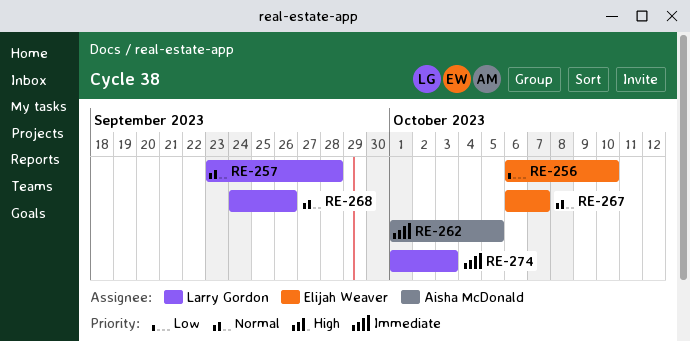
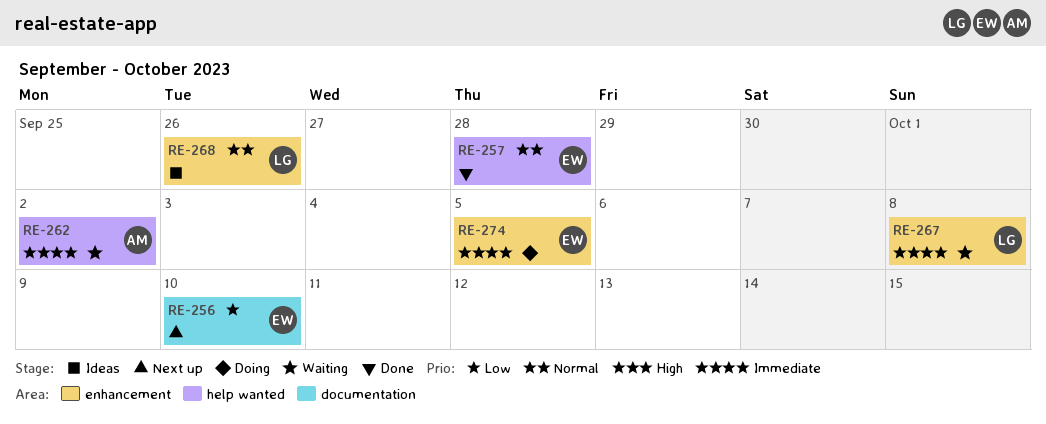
RE-257, owner: Larry Gordon -> Elijah Weaver
RE-262, due: Oct 5 -> Oct 2
RE-267, owner: Elijah Weaver -> Larry Gordon
RE-267, priority: Normal -> Immediate
RE-267, due: Oct 7 -> Oct 8
RE-274, owner: Larry Gordon -> Elijah Weaver
RE-274, due: Oct 3 -> Oct 5

